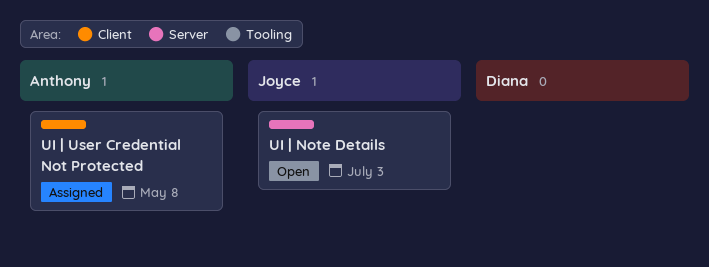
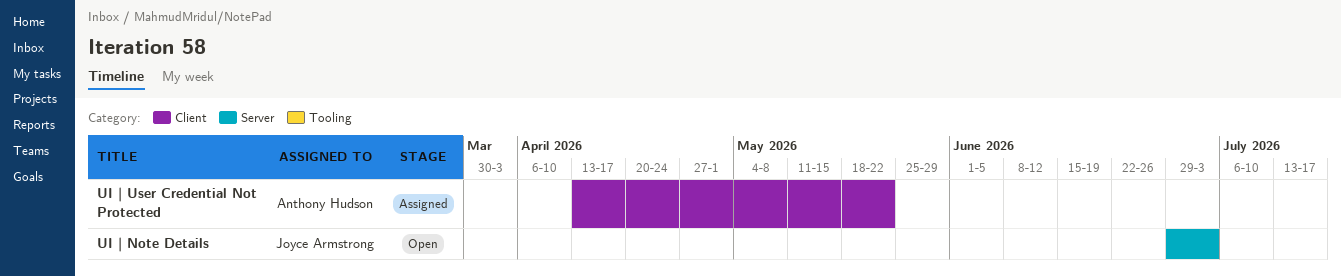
UI | User Credential Not Protected, due: May 8 -> May 22

